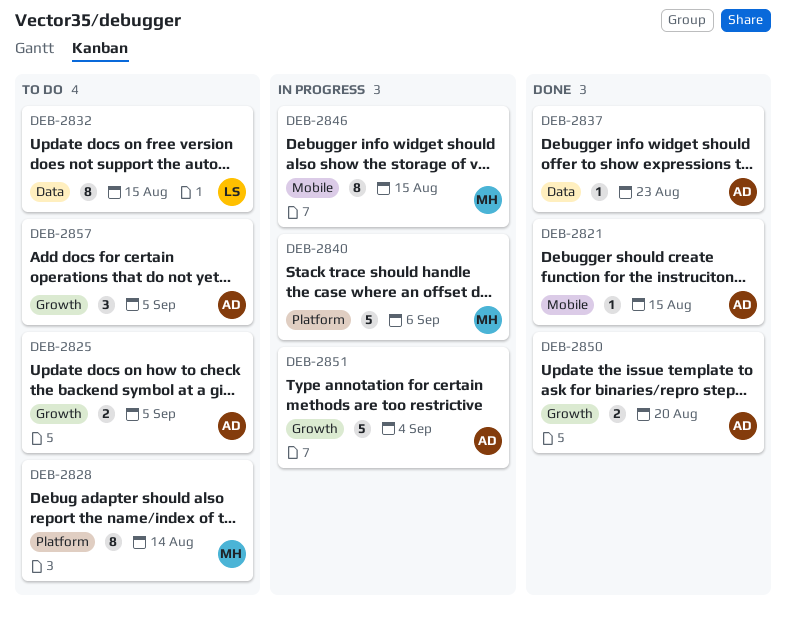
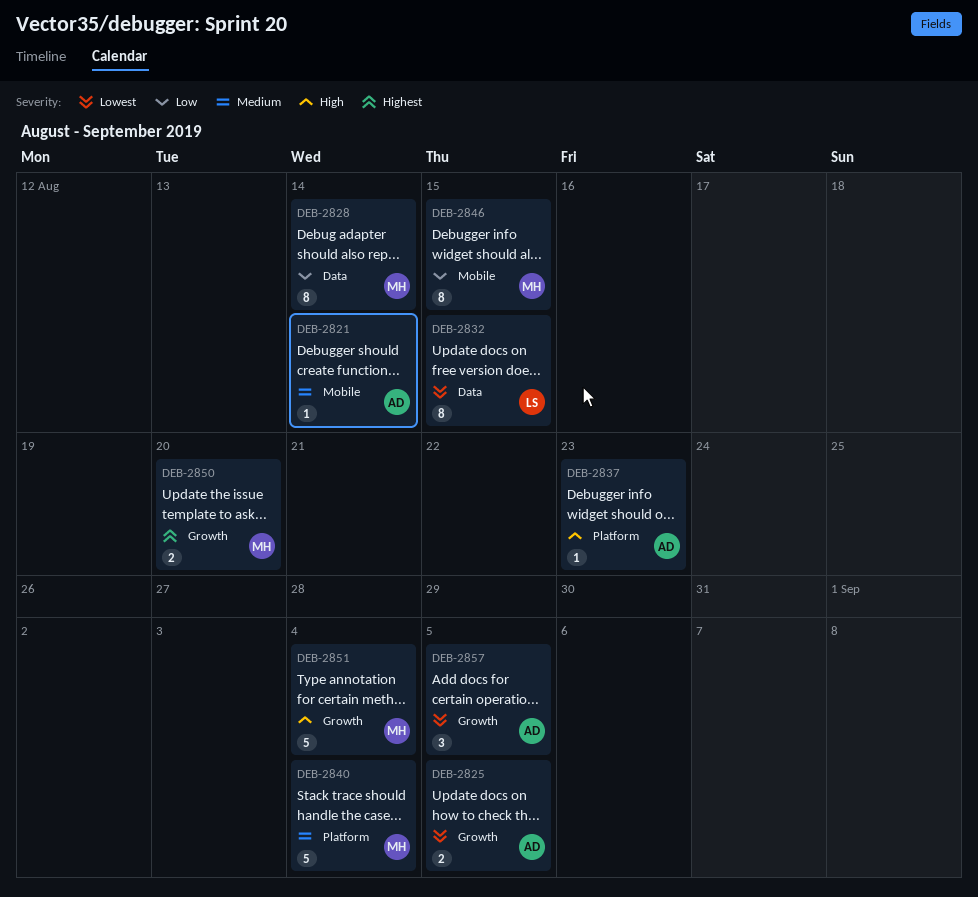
DEB-2821, due: Aug 15 -> Aug 14
DEB-2828, label: Platform -> Data
DEB-2837, label: Data -> Platform
DEB-2840, due: Sep 6 -> Sep 4
DEB-2850, owner: AD -> MH
DEB-2851, owner: AD -> MH

